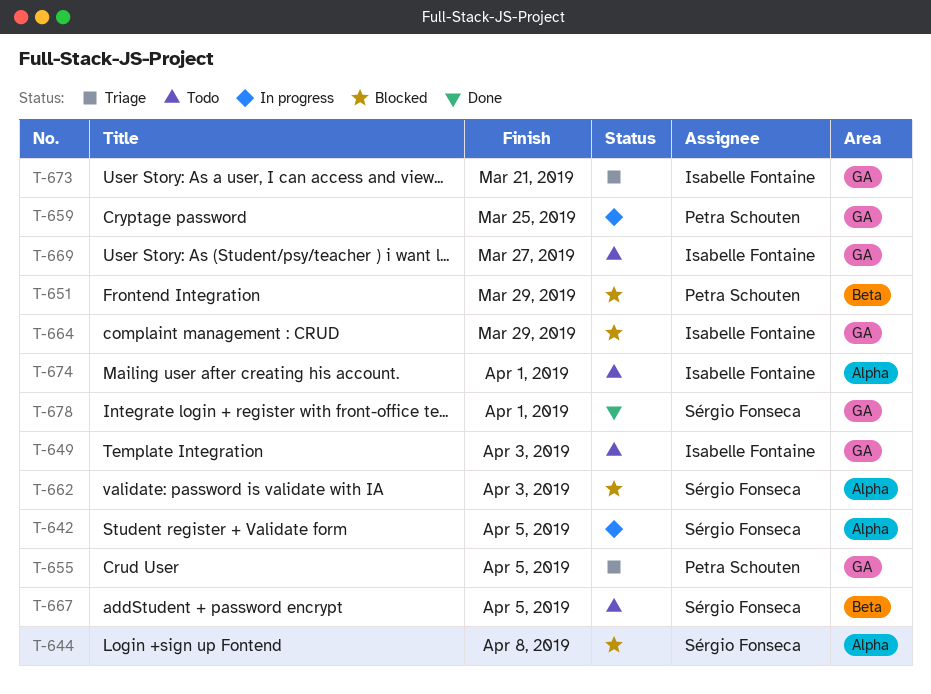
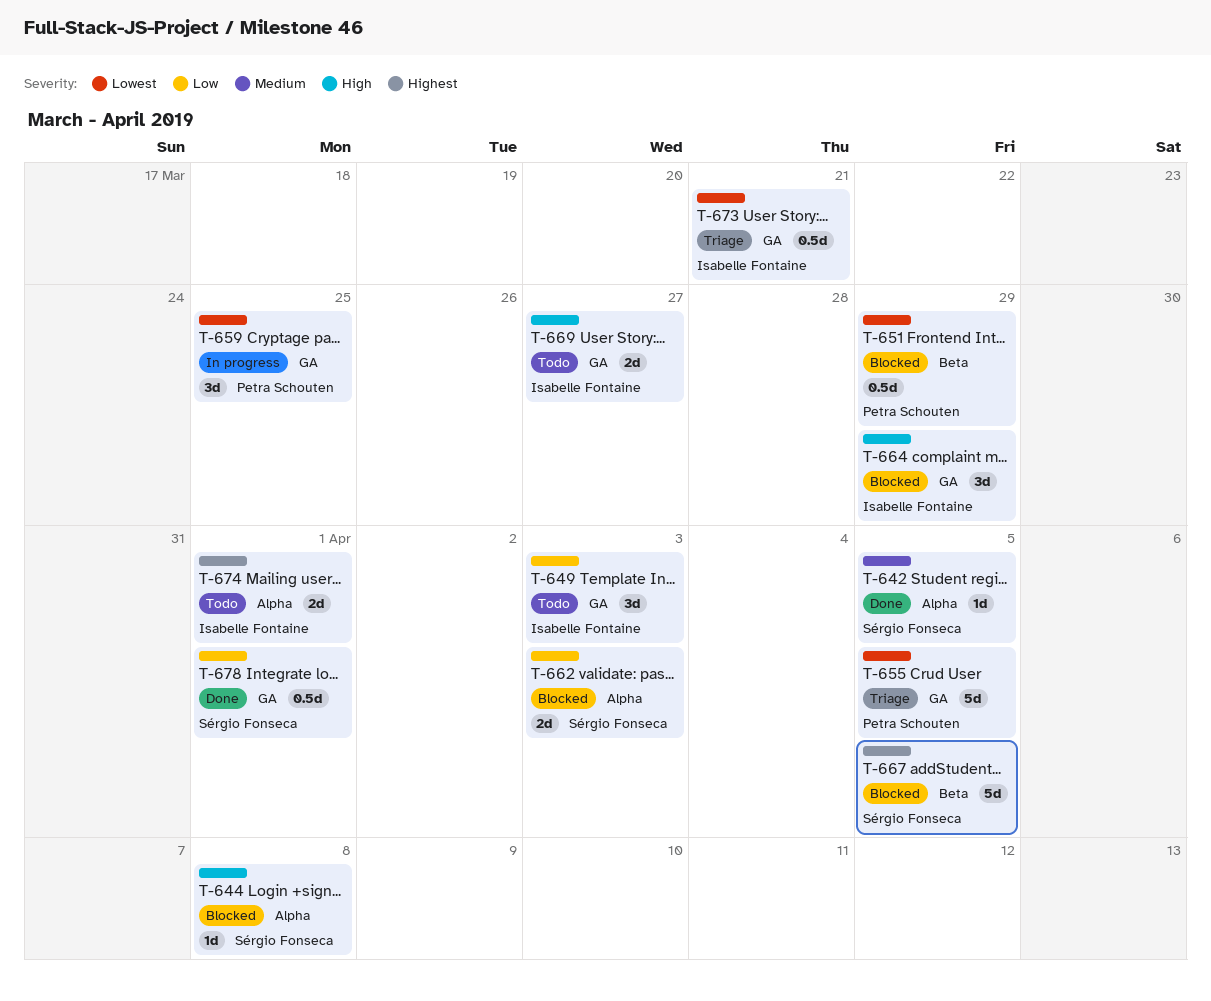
T-642, status: In progress -> Done
T-667, status: Todo -> Blocked

